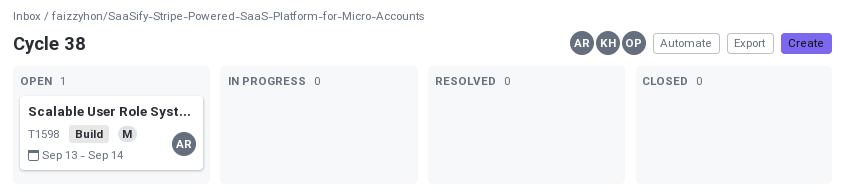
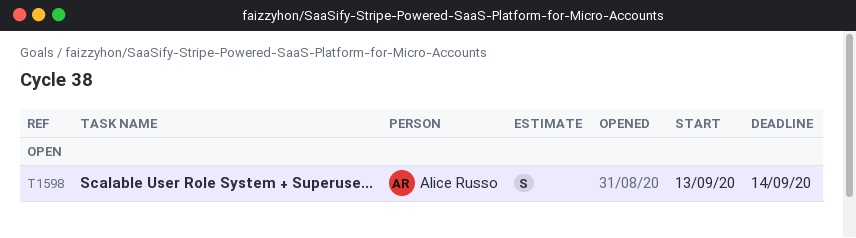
T1598, estimate: M -> S

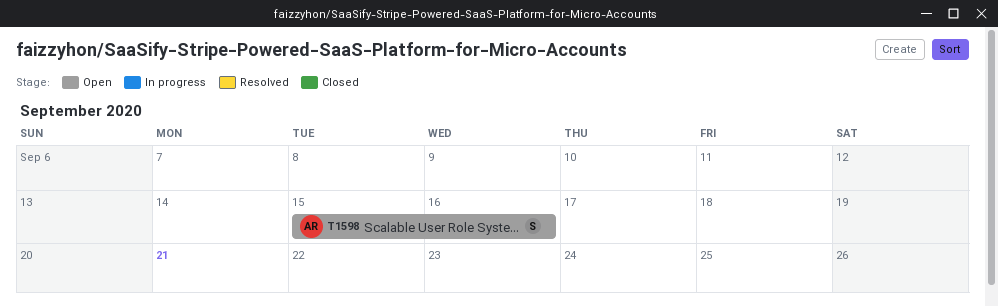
T1598, start: Sep 13 -> Sep 15
T1598, due: Sep 14 -> Sep 16

